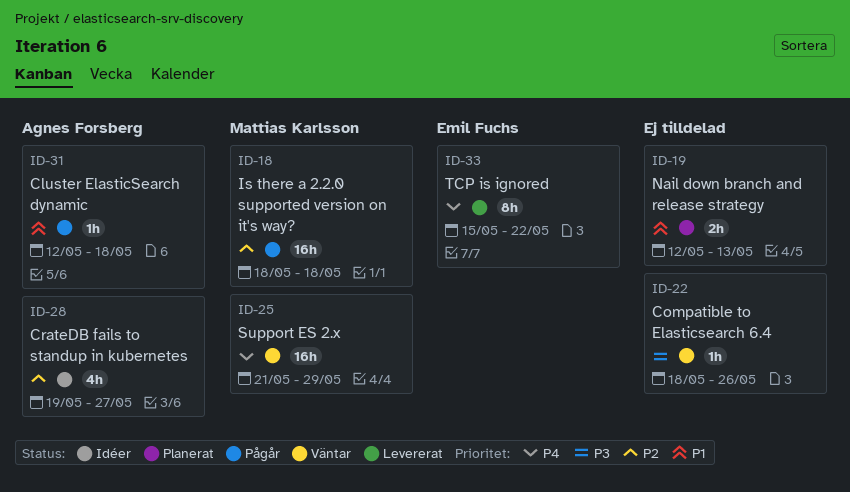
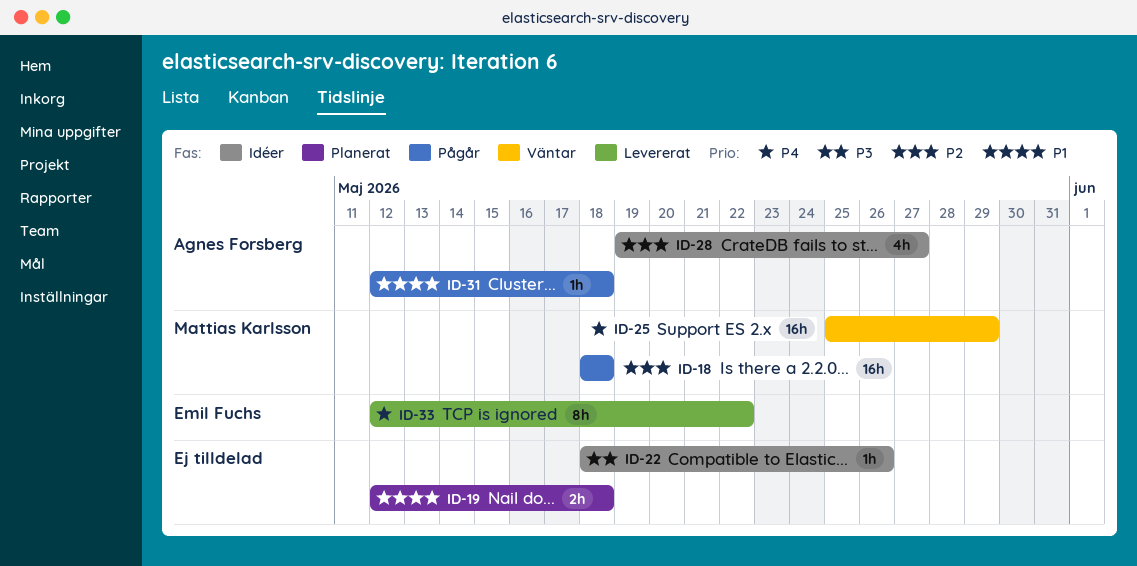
ID-19, due: May 13 -> May 18
ID-22, status: Väntar -> Idéer
ID-25, start: May 21 -> May 25
ID-33, start: May 15 -> May 12

